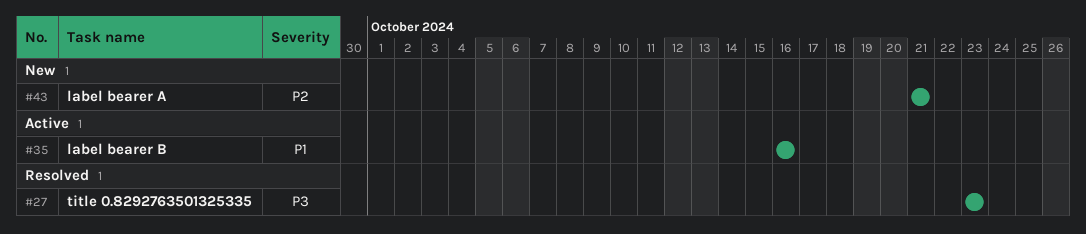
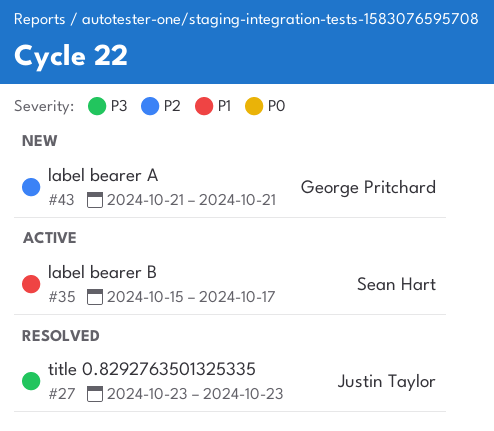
#35, start: Oct 16 -> Oct 15
#35, due: Oct 16 -> Oct 17

